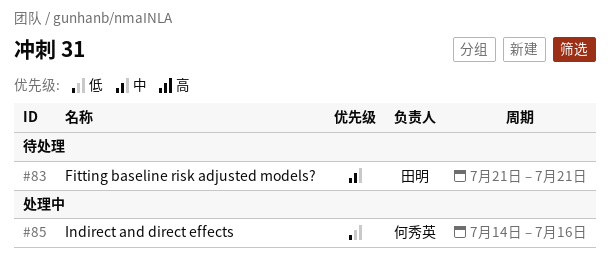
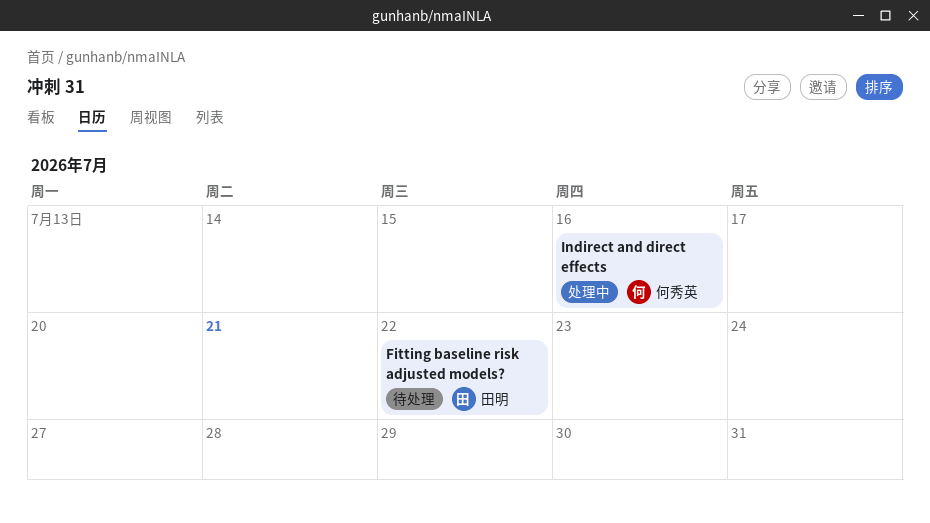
Fitting baseline risk adjusted models?, due: Jul 21 -> Jul 22

